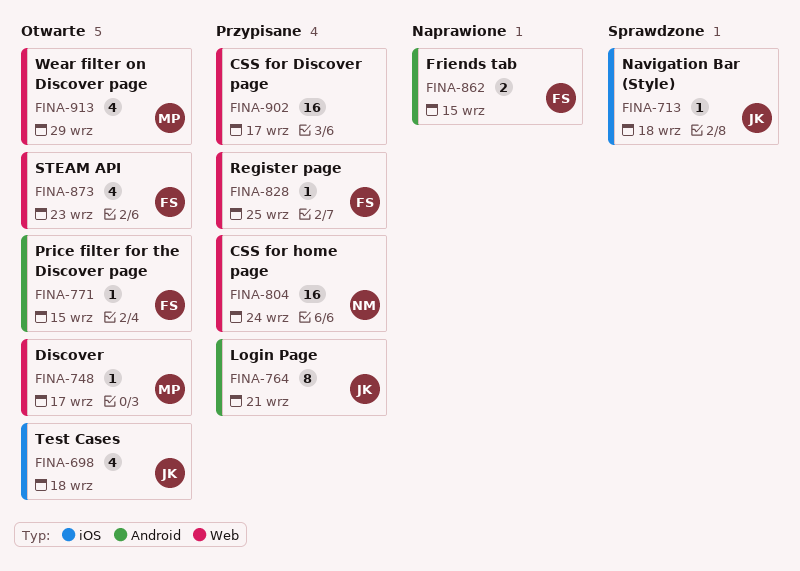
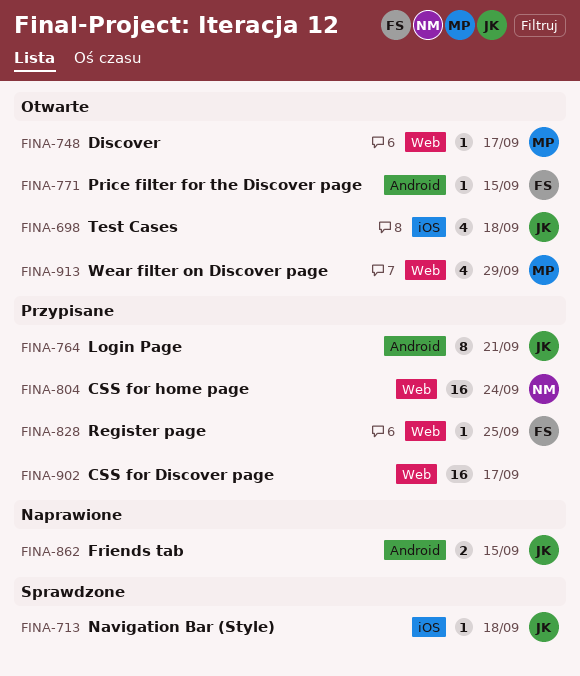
FINA-862, owner: FS -> JK
FINA-873: present -> none

